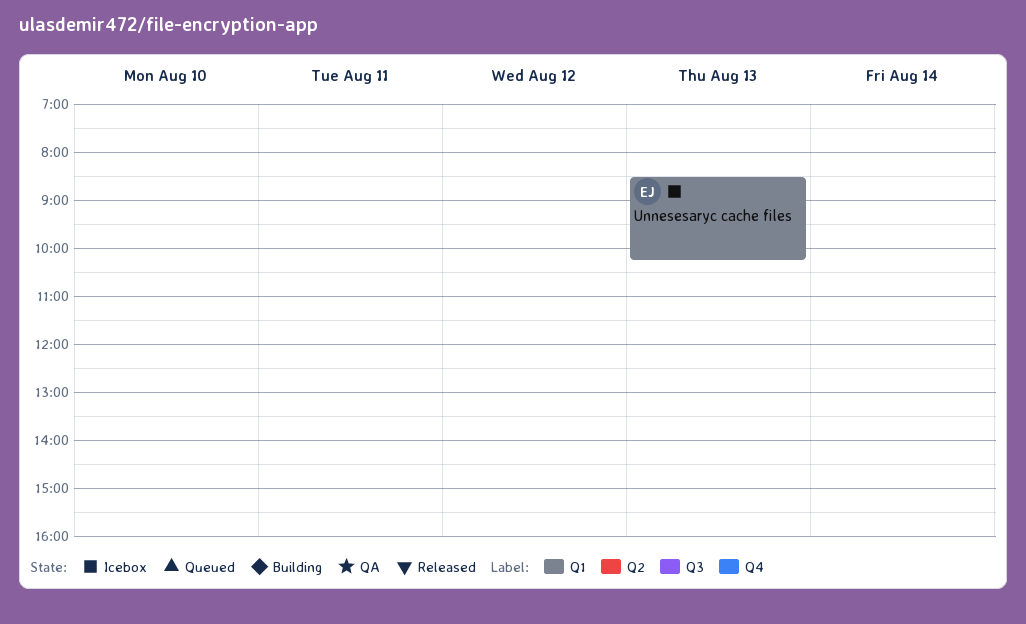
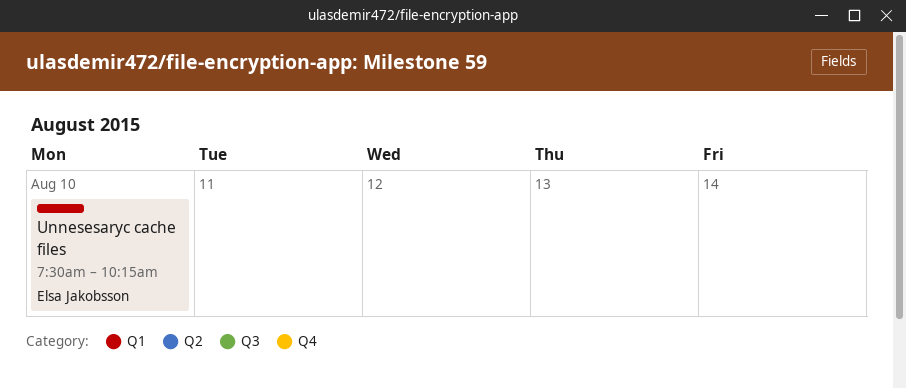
Unnesesaryc cache files, day: Aug 13 -> Aug 10
Unnesesaryc cache files, begins: 08:30 -> 07:30

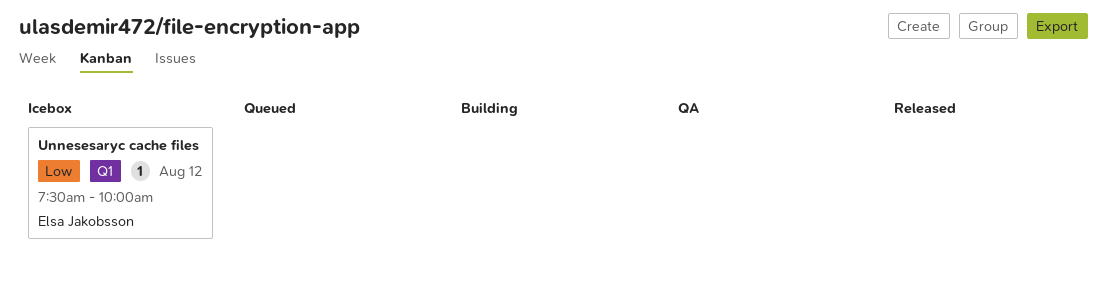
Unnesesaryc cache files, day: Aug 10 -> Aug 12
Unnesesaryc cache files, ends: 10:15 -> 10:00

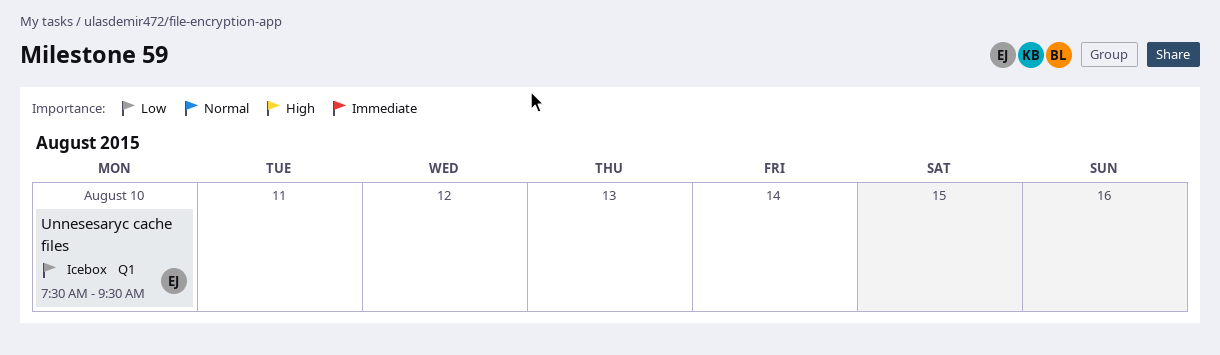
Unnesesaryc cache files, day: Aug 12 -> Aug 10
Unnesesaryc cache files, ends: 10:00 -> 09:30

